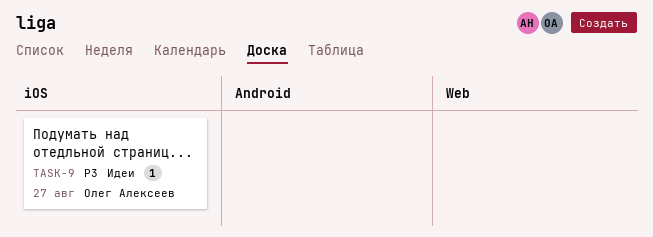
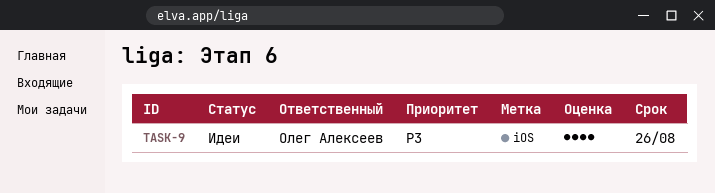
TASK-9, estimate: 1 -> 4
TASK-9, due: Aug 27 -> Aug 26

